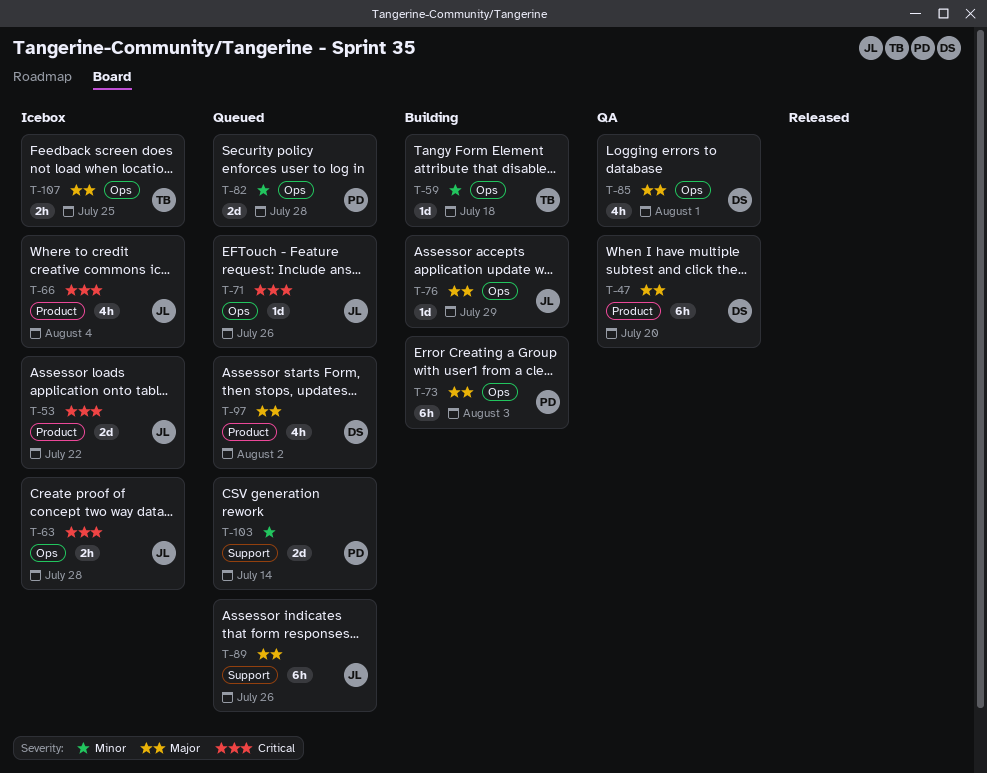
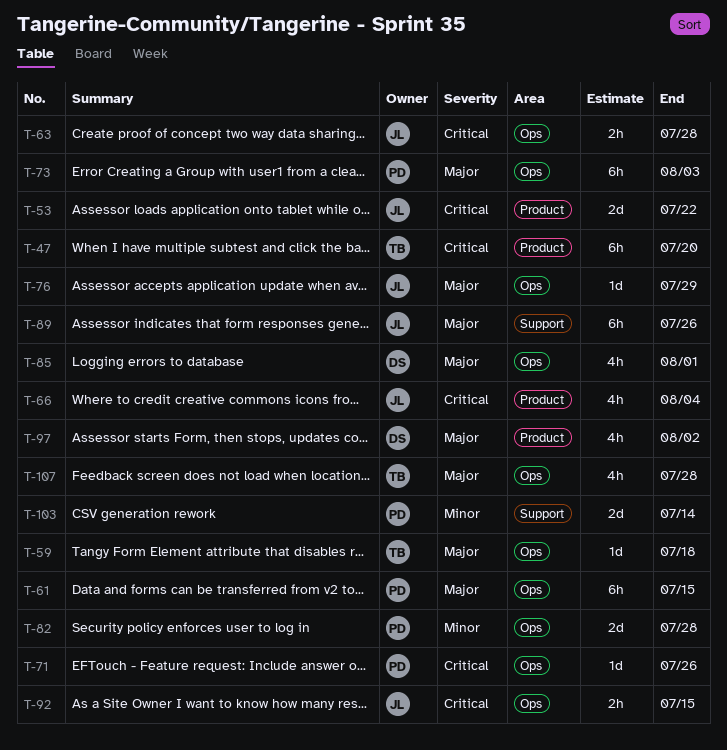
T-47, owner: DS -> TB
T-47, priority: Major -> Critical
T-59, priority: Minor -> Major
T-61: none -> present
T-71, owner: JL -> PD
T-92: none -> present
T-107, estimate: 2h -> 4h
T-107, due: Jul 25 -> Jul 28

